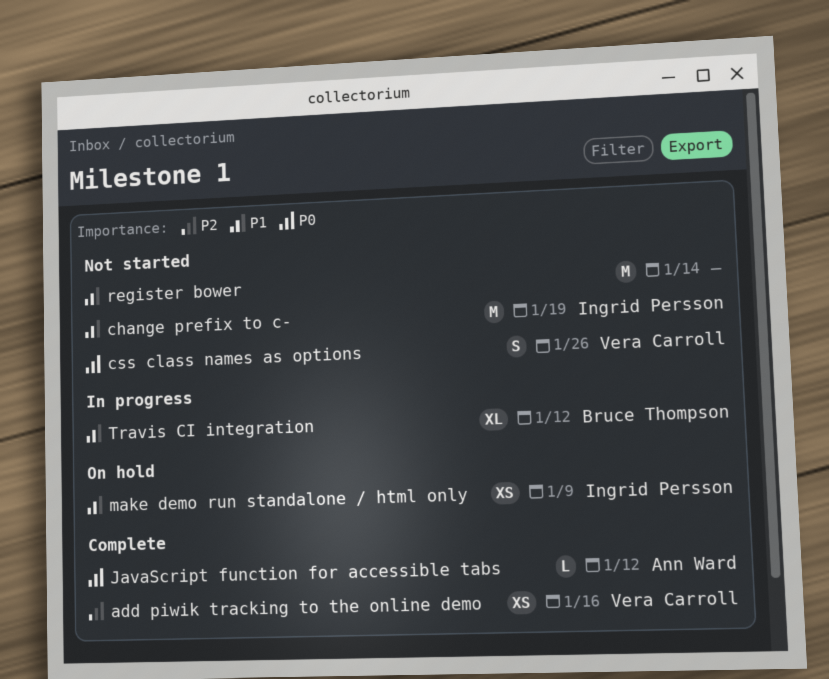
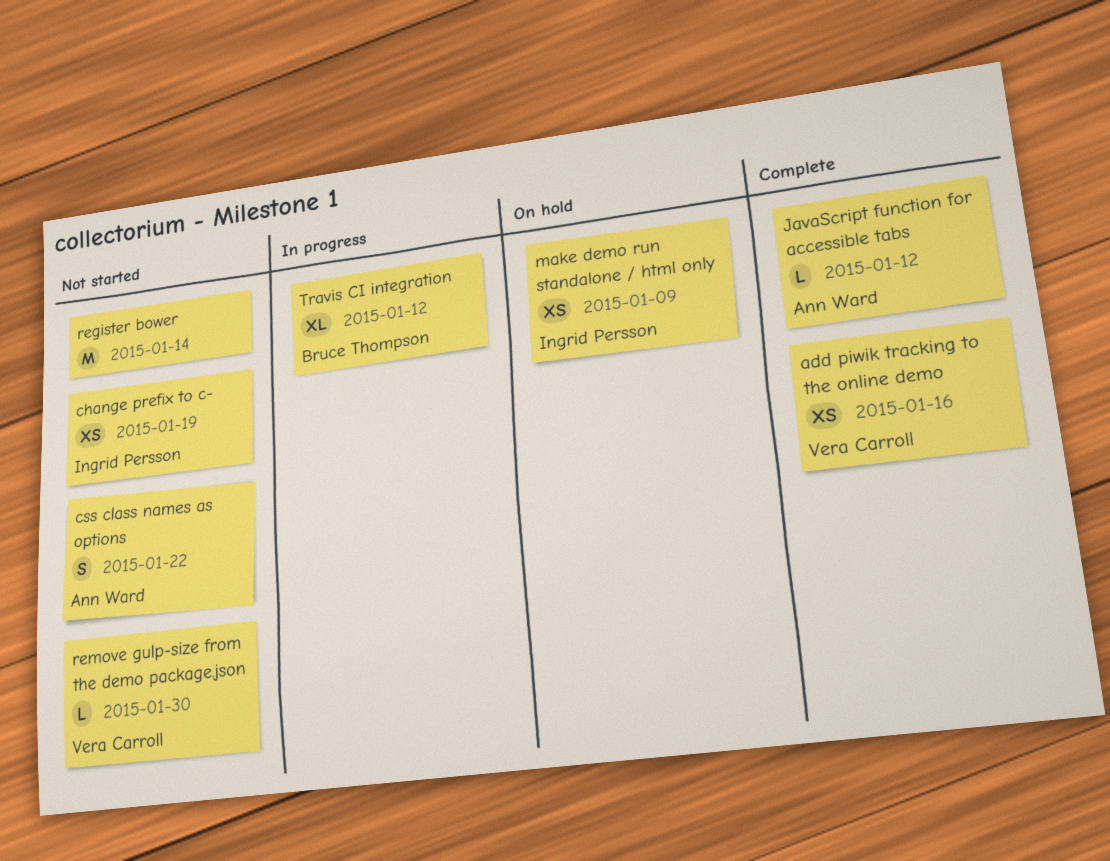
change prefix to c-, estimate: M -> XS
css class names as options, owner: Vera Carroll -> Ann Ward
css class names as options, due: Jan 26 -> Jan 22
remove gulp-size from the demo package.json: none -> present

